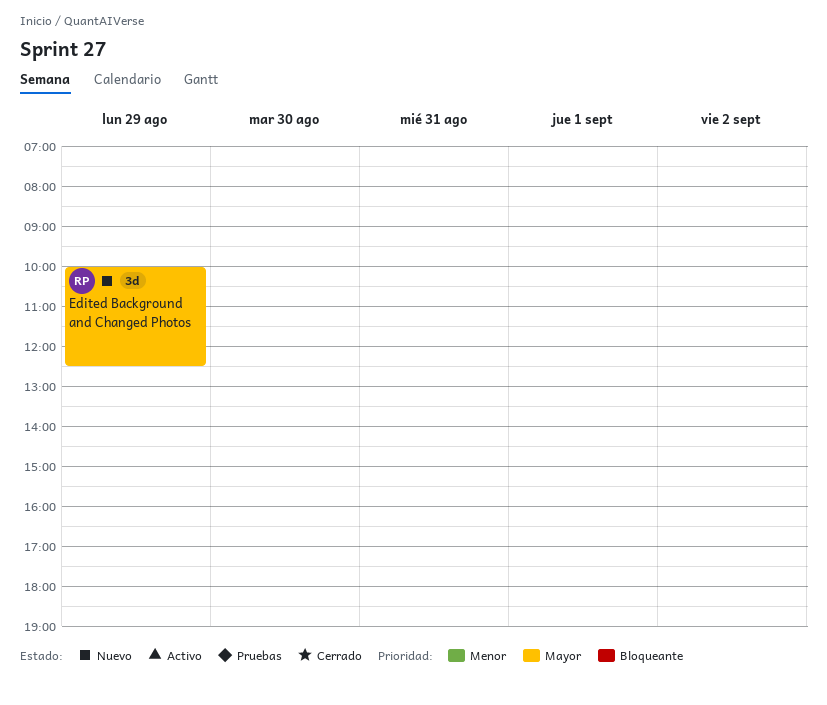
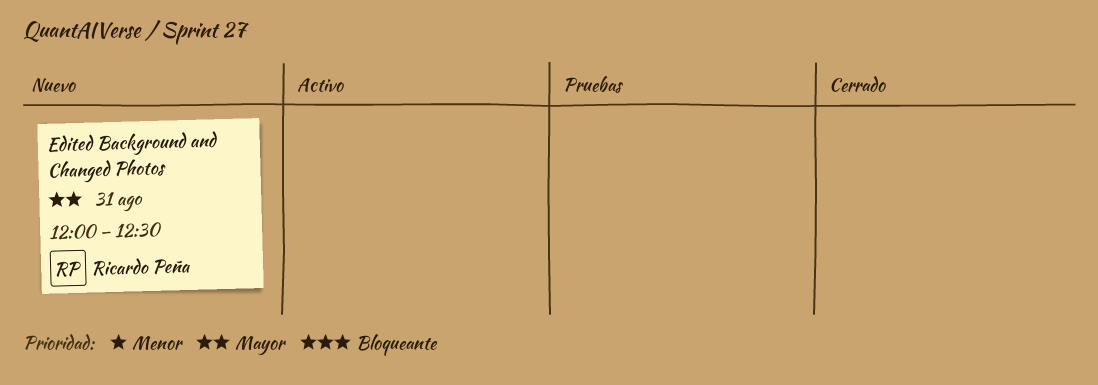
Edited Background and Changed Photos, day: Aug 29 -> Aug 31
Edited Background and Changed Photos, begins: 10:00 -> 12:00

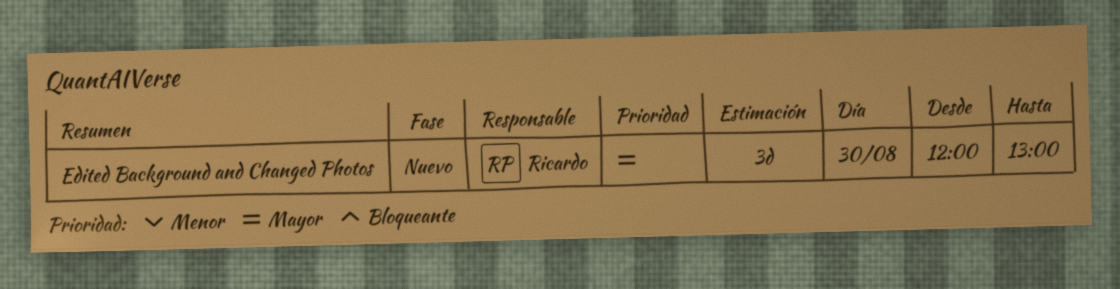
Edited Background and Changed Photos, day: Aug 31 -> Aug 30
Edited Background and Changed Photos, ends: 12:30 -> 13:00

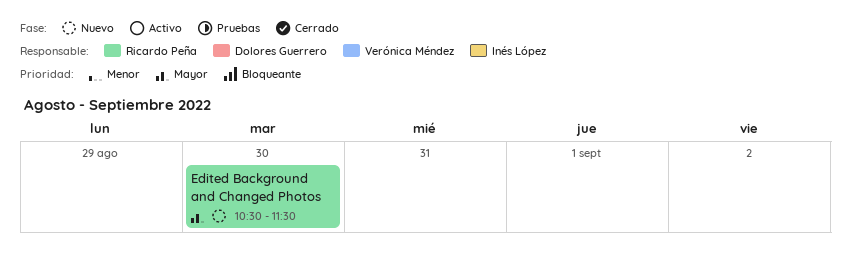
Edited Background and Changed Photos, begins: 12:00 -> 10:30
Edited Background and Changed Photos, ends: 13:00 -> 11:30

